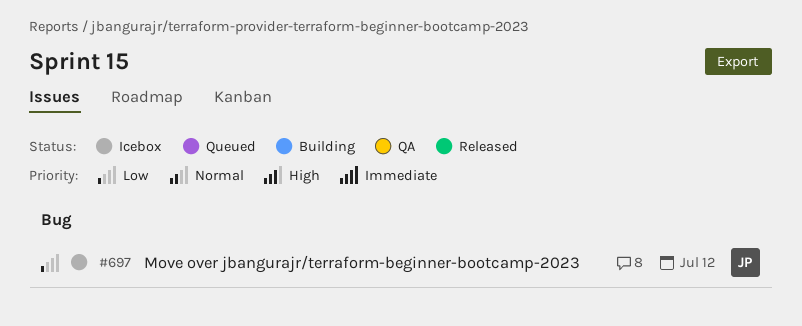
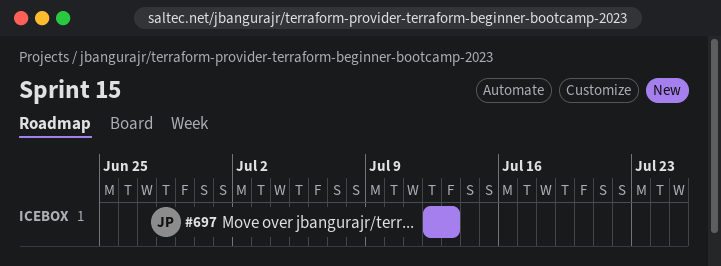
#697, due: Jul 12 -> Jul 13

